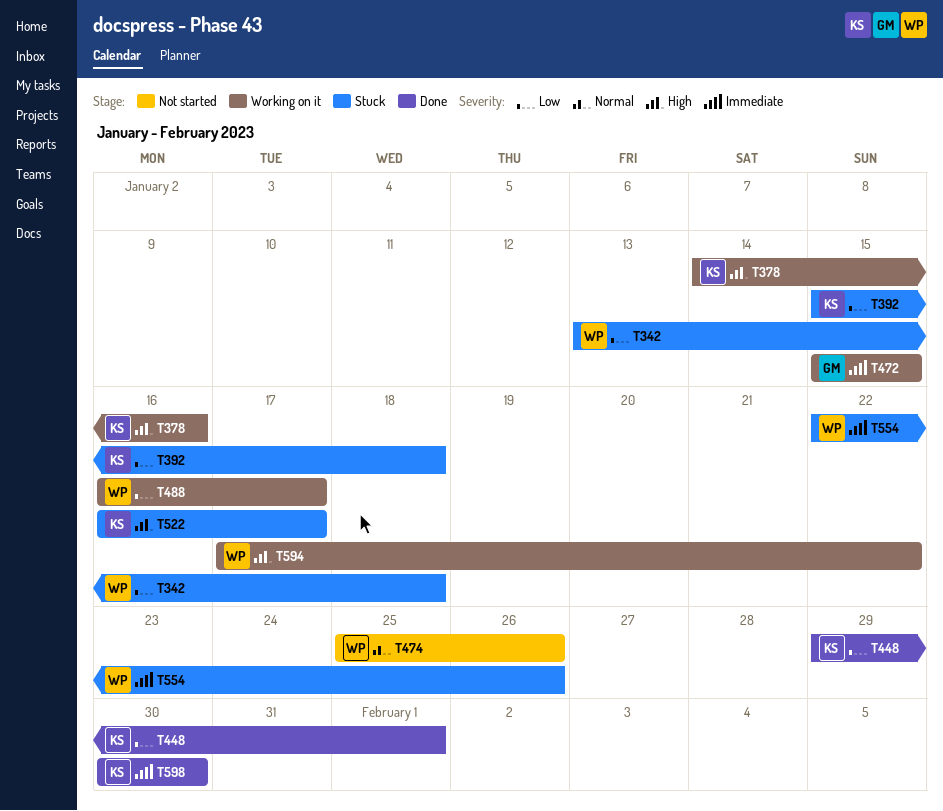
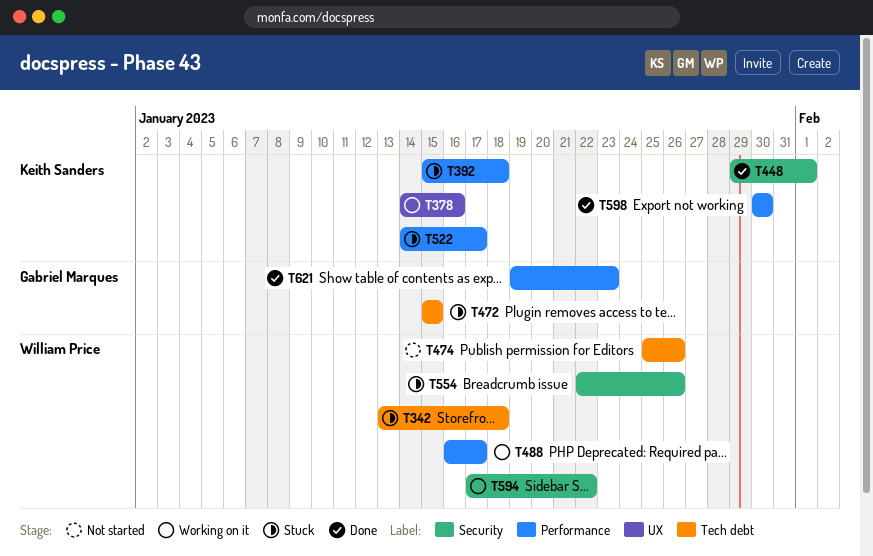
T472, status: Working on it -> Stuck
T522, start: Jan 16 -> Jan 14
T621: none -> present

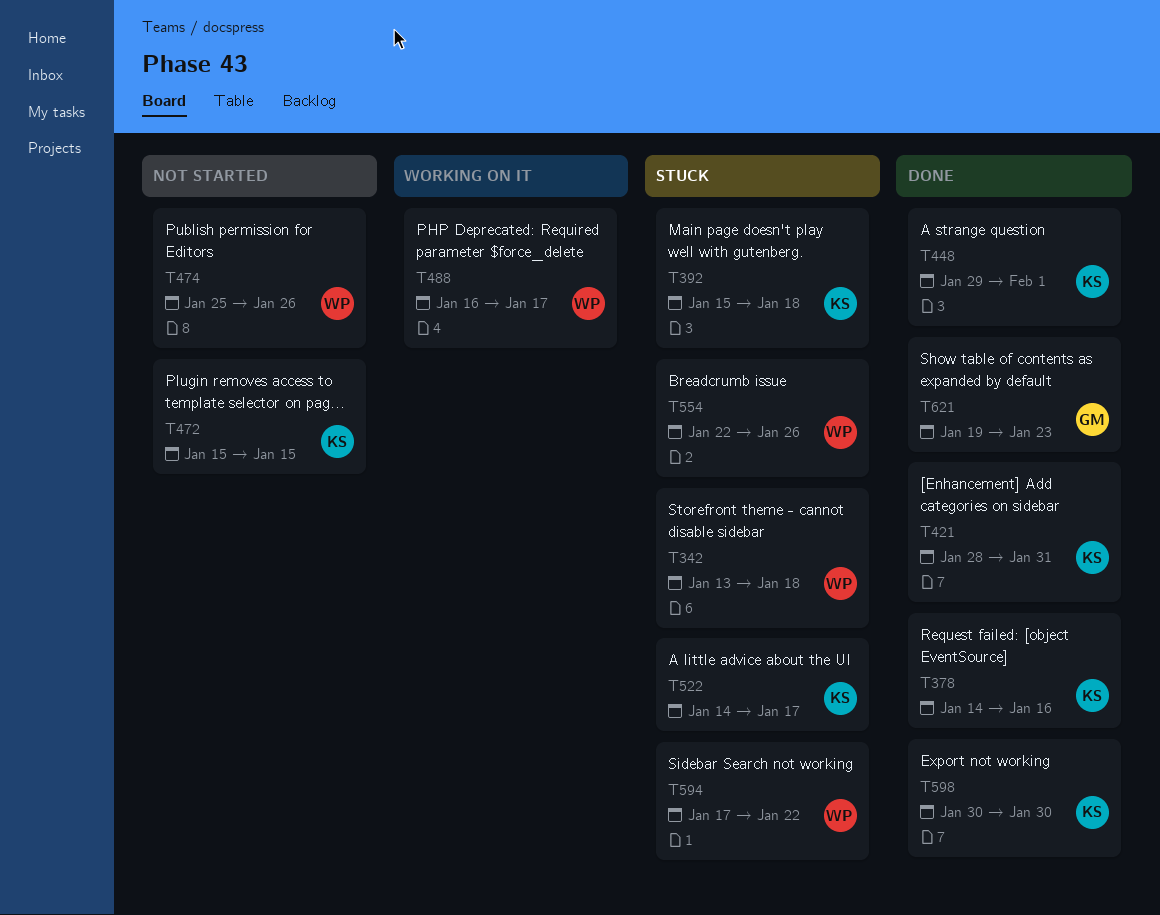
T378, status: Working on it -> Done
T421: none -> present
T472, status: Stuck -> Not started
T472, owner: Gabriel Marques -> Keith Sanders
T594, status: Working on it -> Stuck

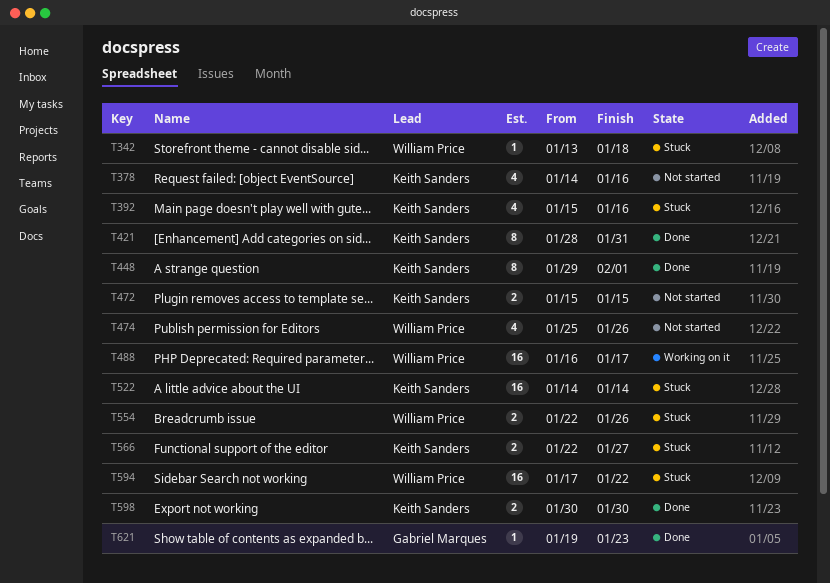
T378, status: Done -> Not started
T392, due: Jan 18 -> Jan 16
T522, due: Jan 17 -> Jan 14
T566: none -> present

